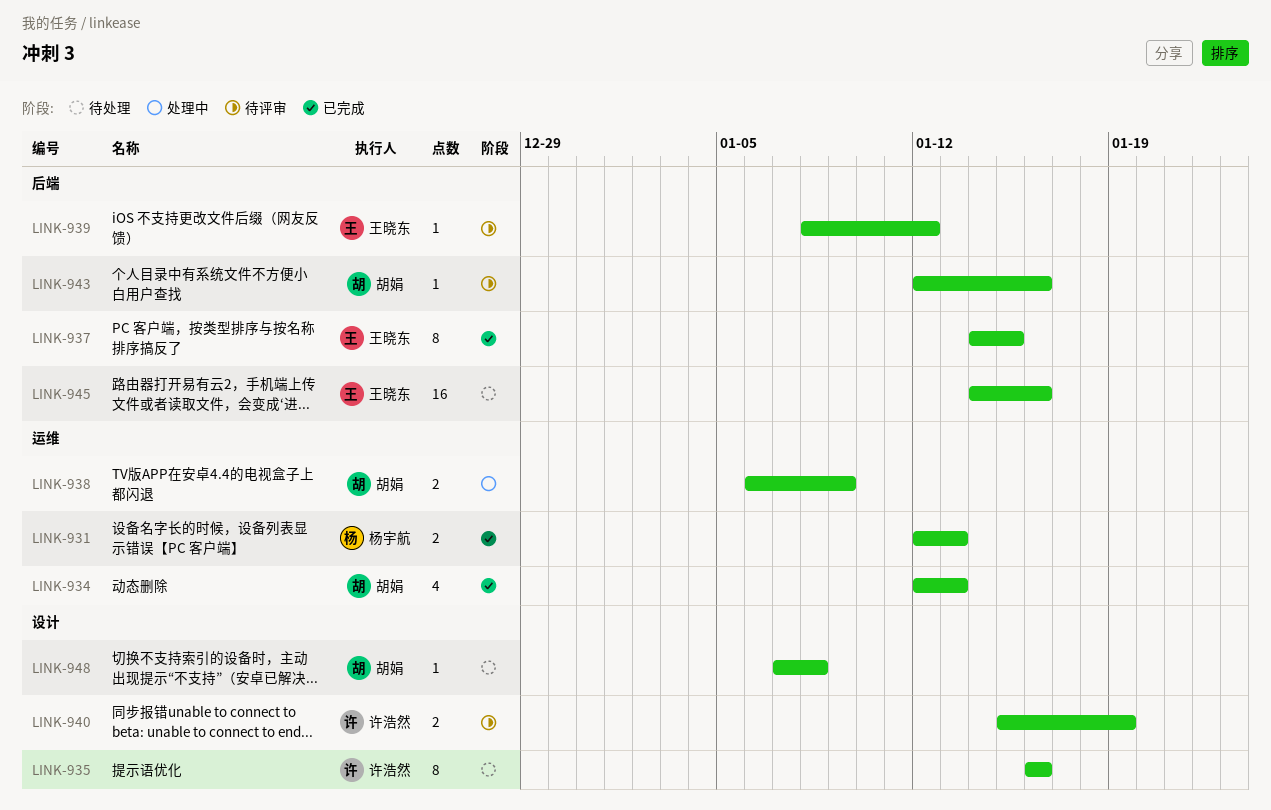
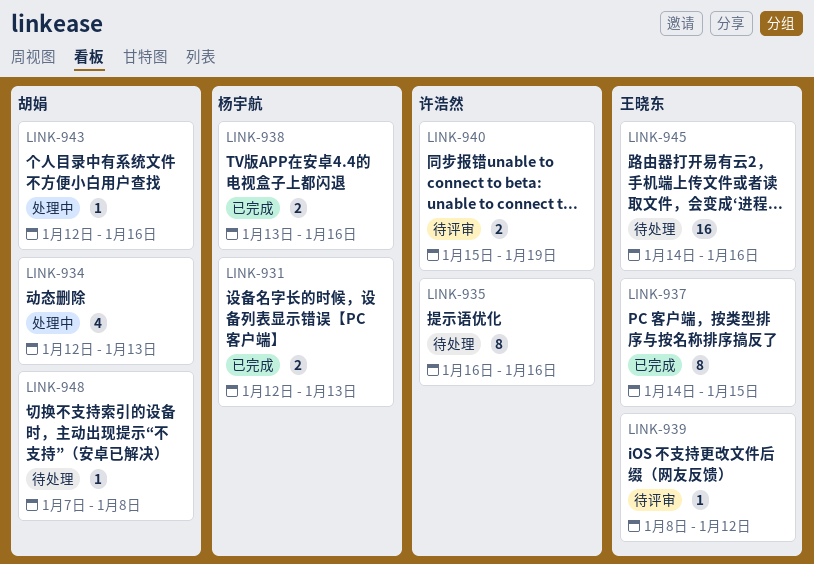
LINK-934, status: 已完成 -> 处理中
LINK-938, status: 处理中 -> 已完成
LINK-938, owner: 胡娟 -> 杨宇航
LINK-938, start: Jan 6 -> Jan 13
LINK-938, due: Jan 9 -> Jan 16
LINK-943, status: 待评审 -> 处理中

